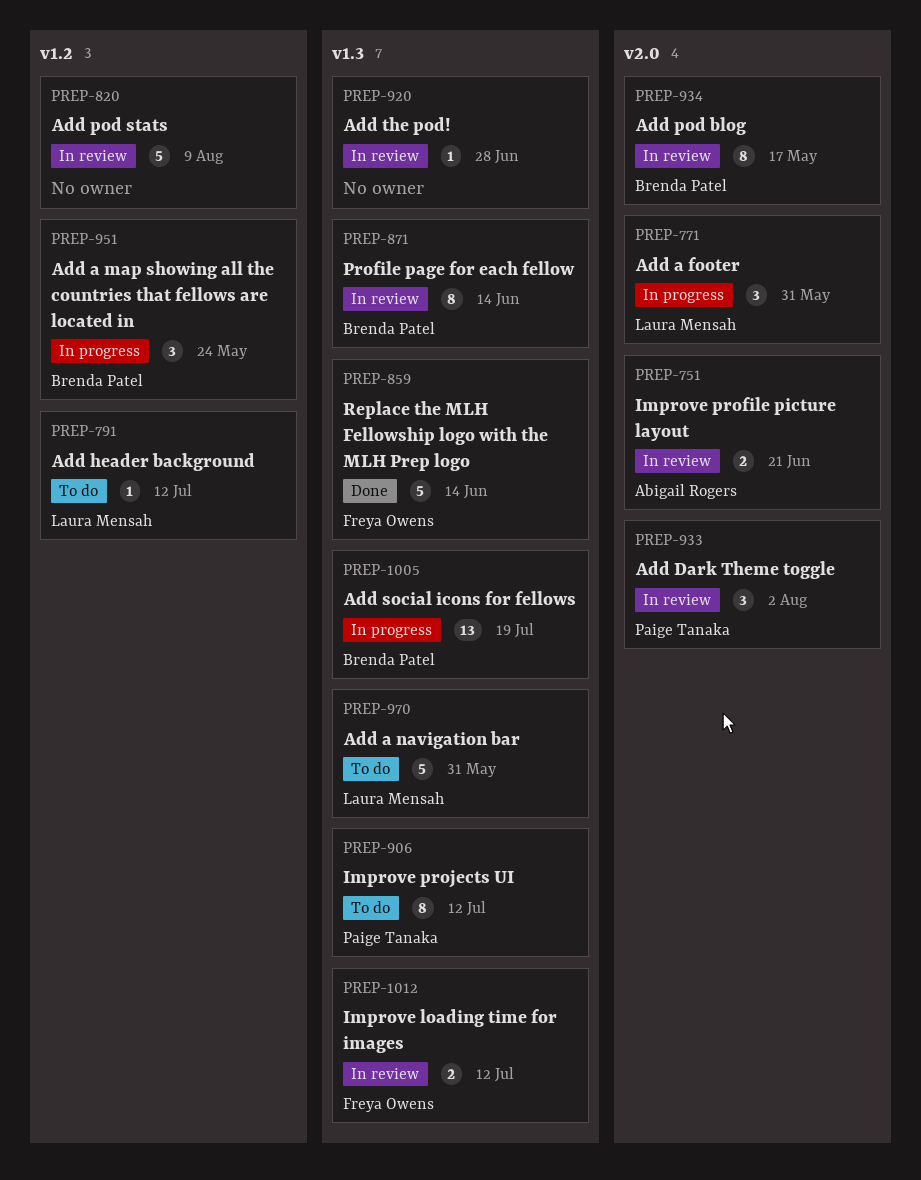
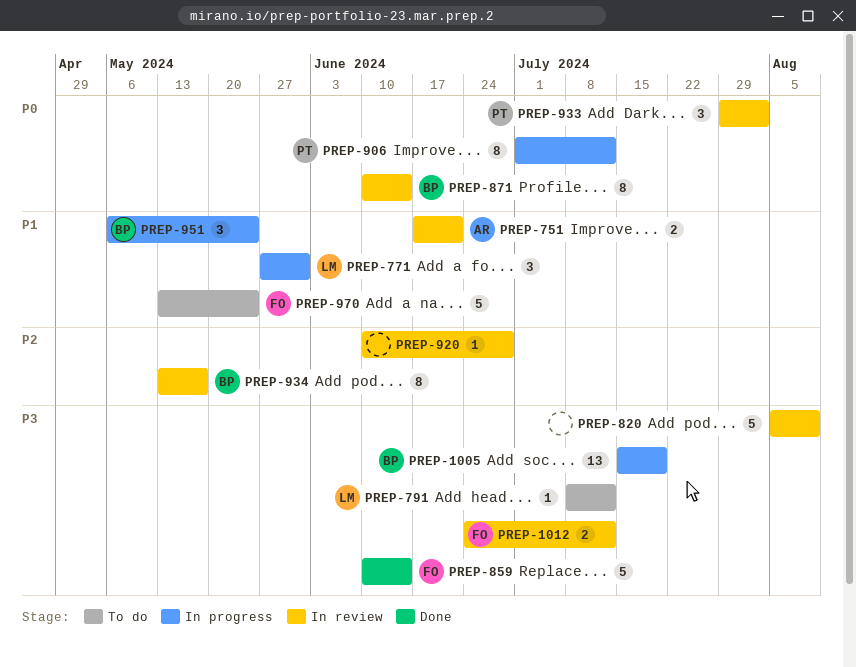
PREP-906, status: To do -> In progress
PREP-970, owner: Laura Mensah -> Freya Owens
PREP-970, due: May 31 -> May 24

